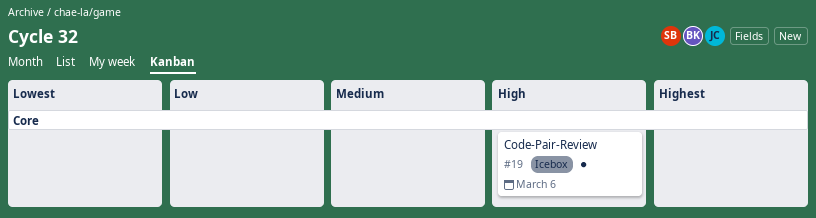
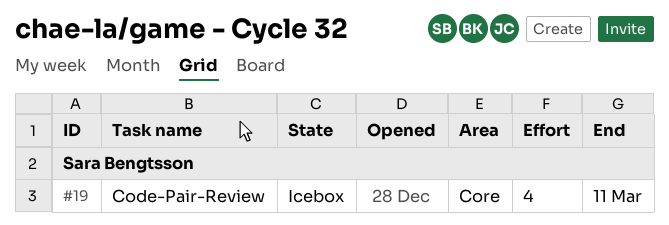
#19, estimate: 1 -> 4
#19, due: Mar 6 -> Mar 11

